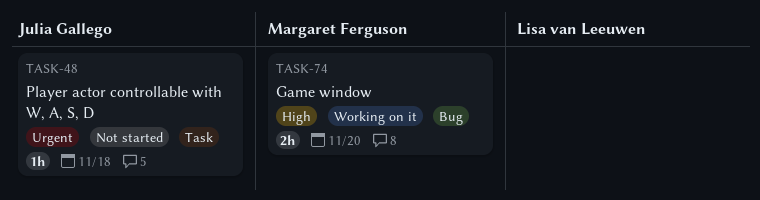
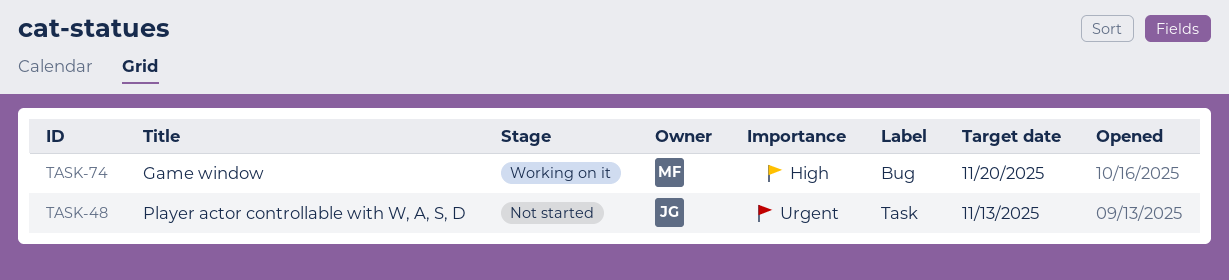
TASK-48, due: Nov 18 -> Nov 13

